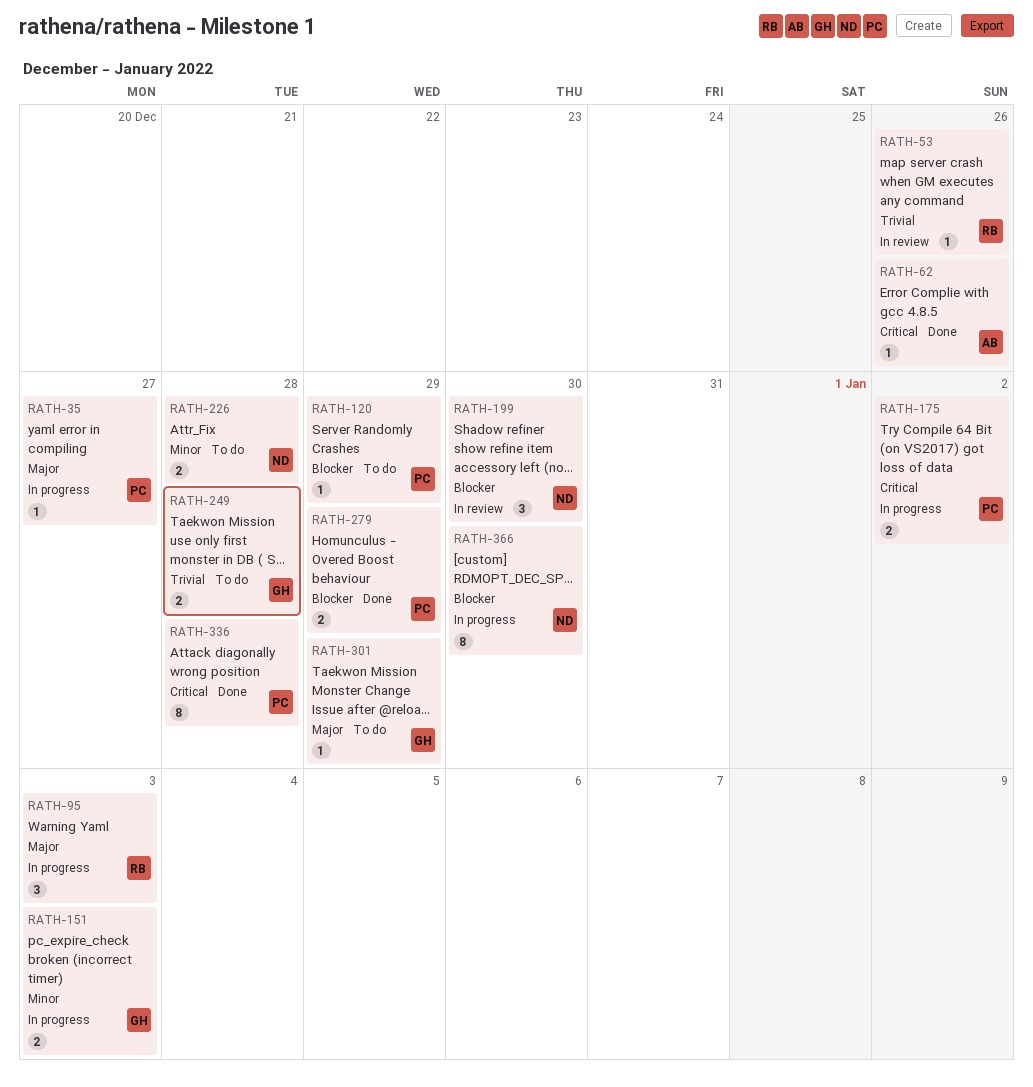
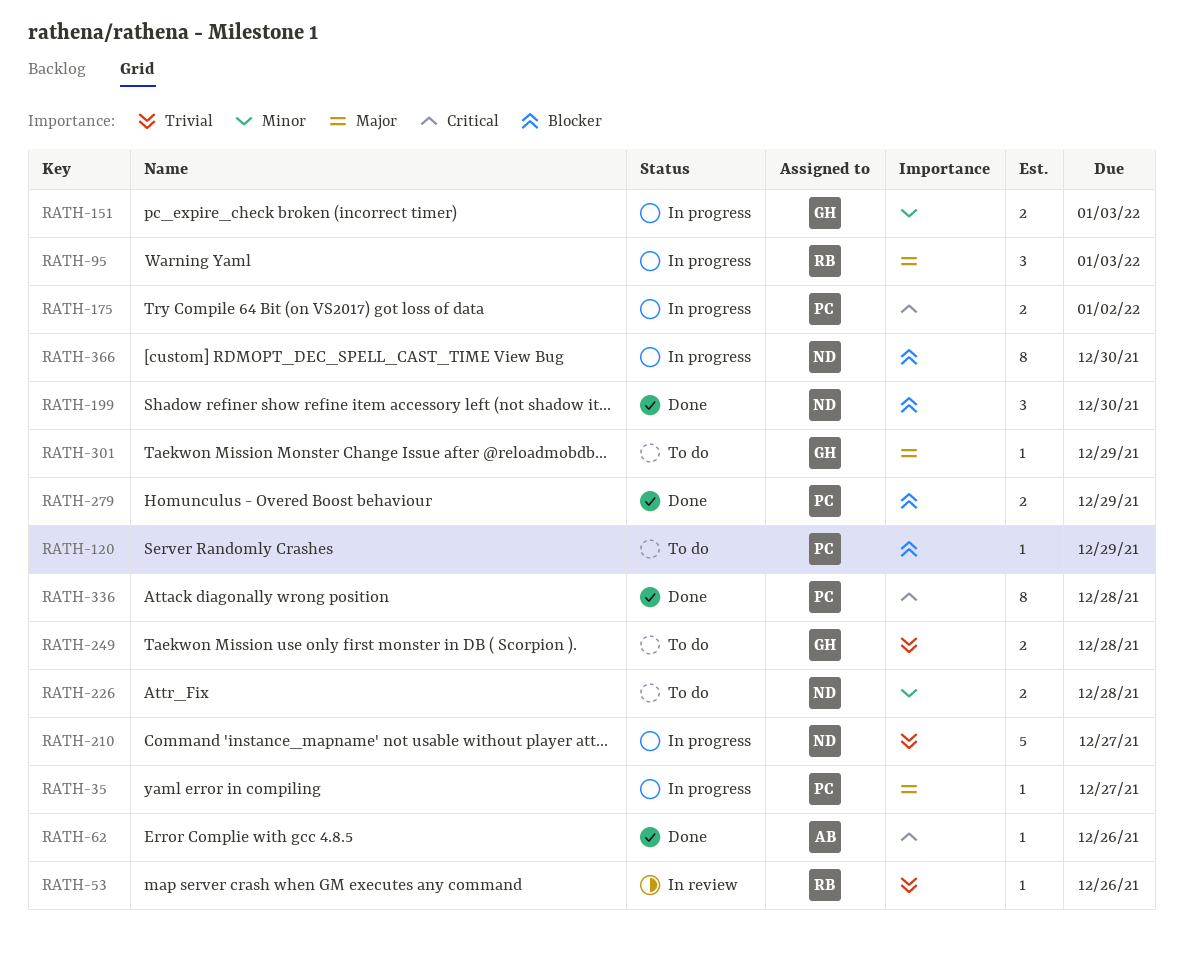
RATH-199, status: In review -> Done
RATH-210: none -> present

